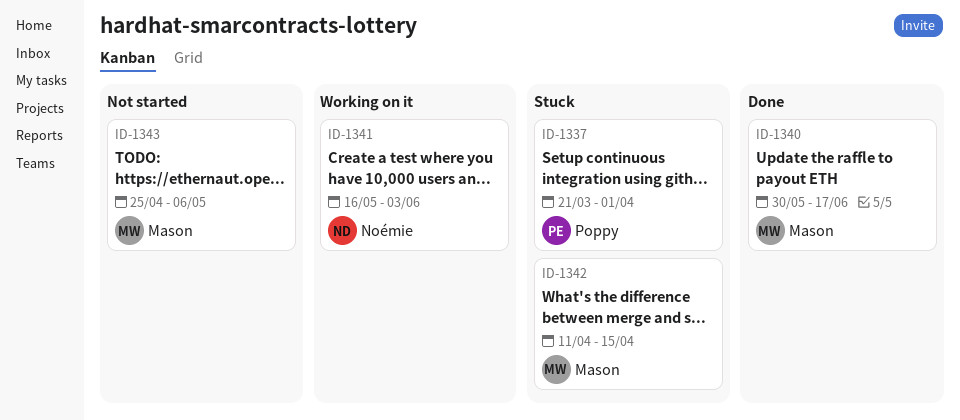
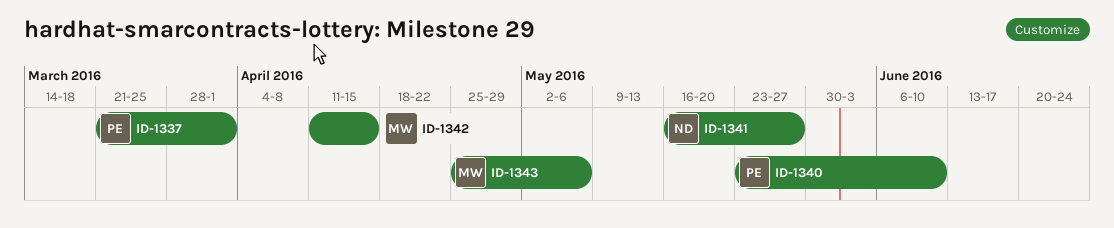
ID-1340, owner: Mason -> Poppy
ID-1340, start: May 30 -> May 23
ID-1340, due: Jun 17 -> Jun 10
ID-1341, due: Jun 3 -> May 27

